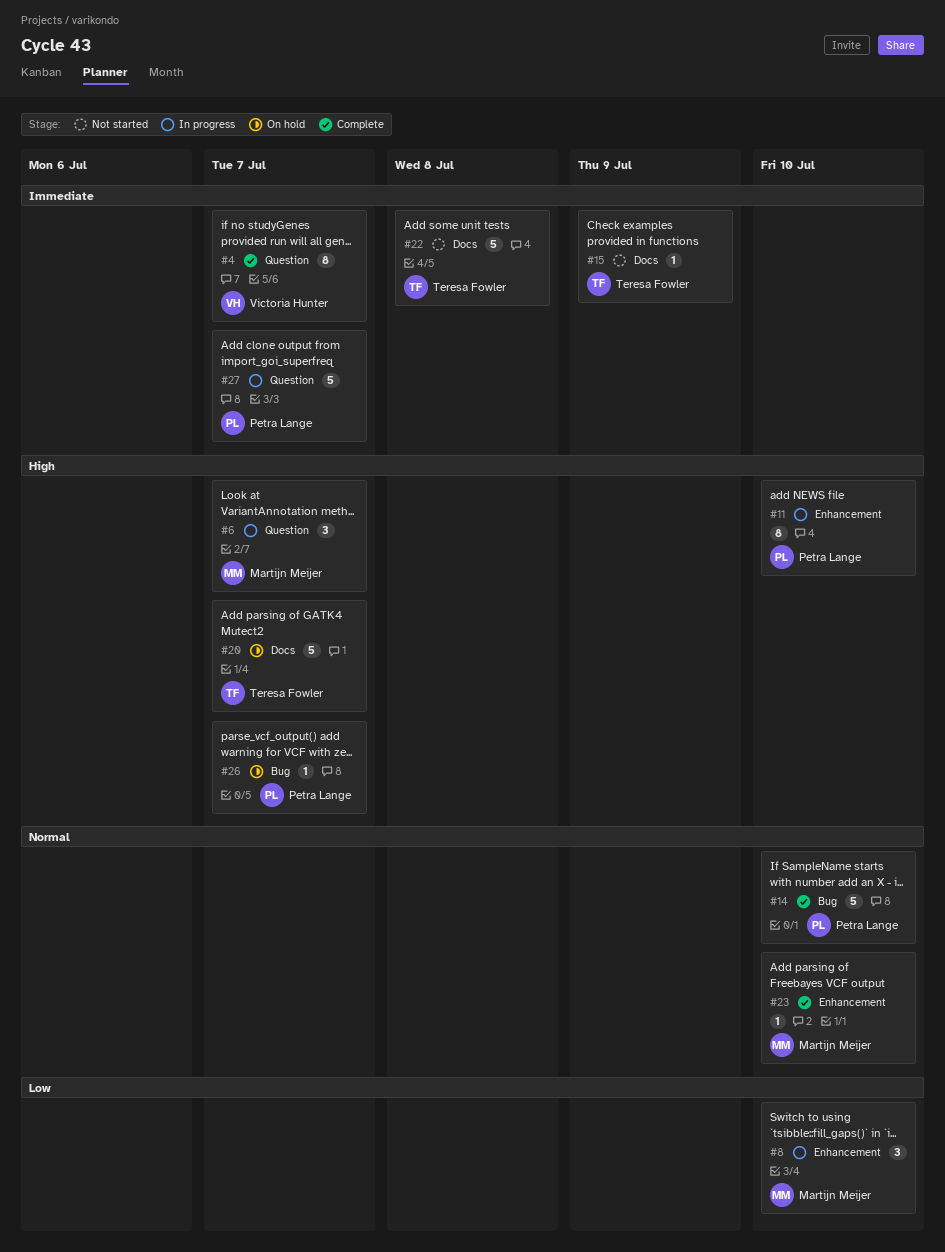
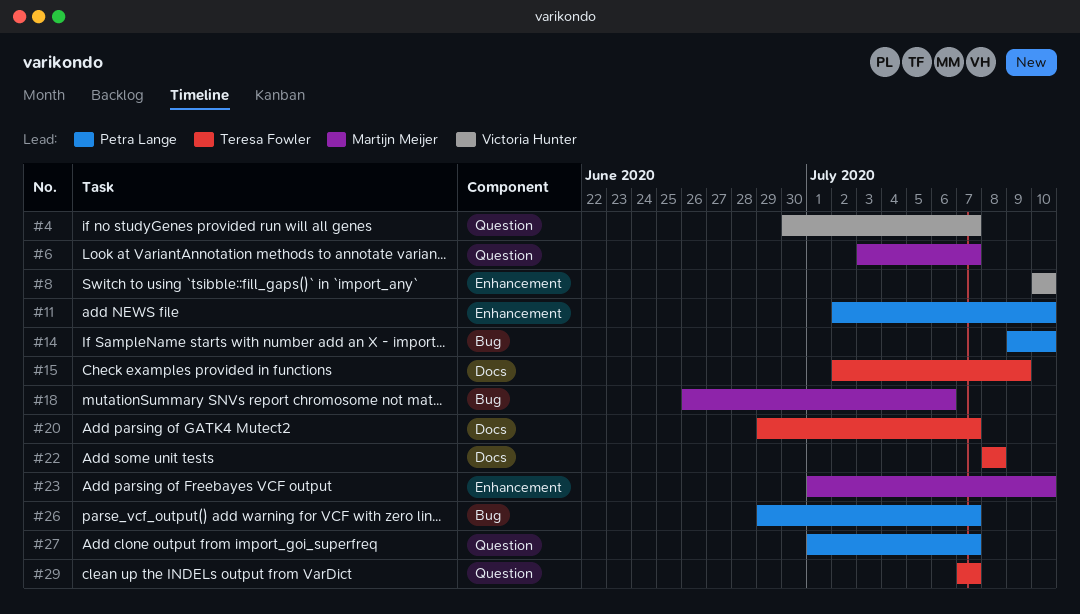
#8, owner: Martijn Meijer -> Victoria Hunter
#18: none -> present
#29: none -> present

